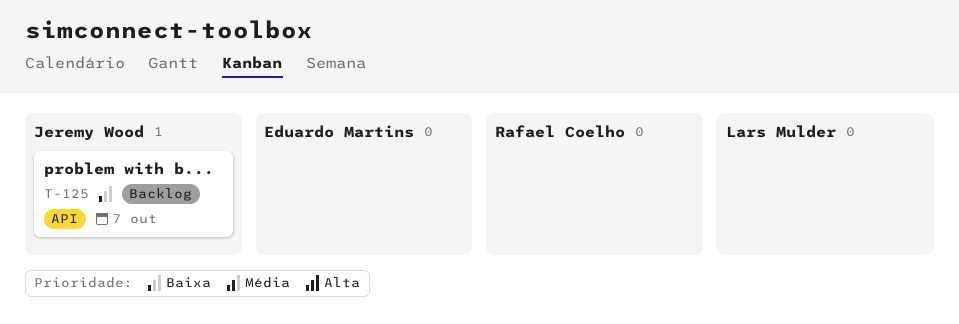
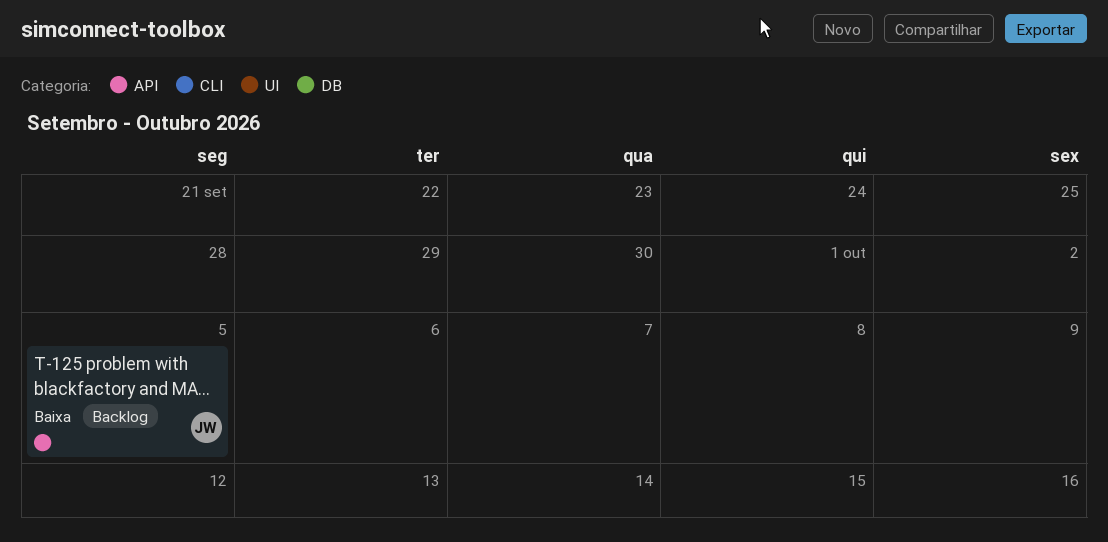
T-125, due: Oct 7 -> Oct 5

